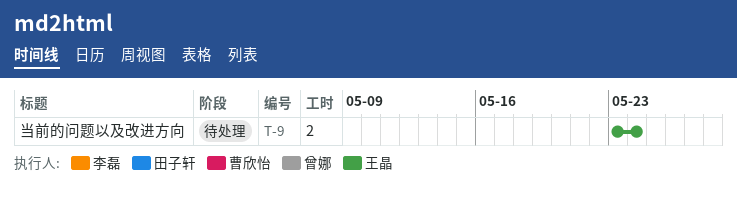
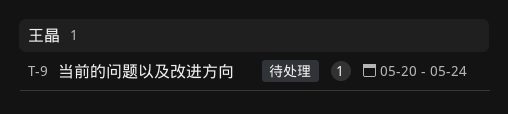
T-9, estimate: 2 -> 1
T-9, start: May 23 -> May 20

